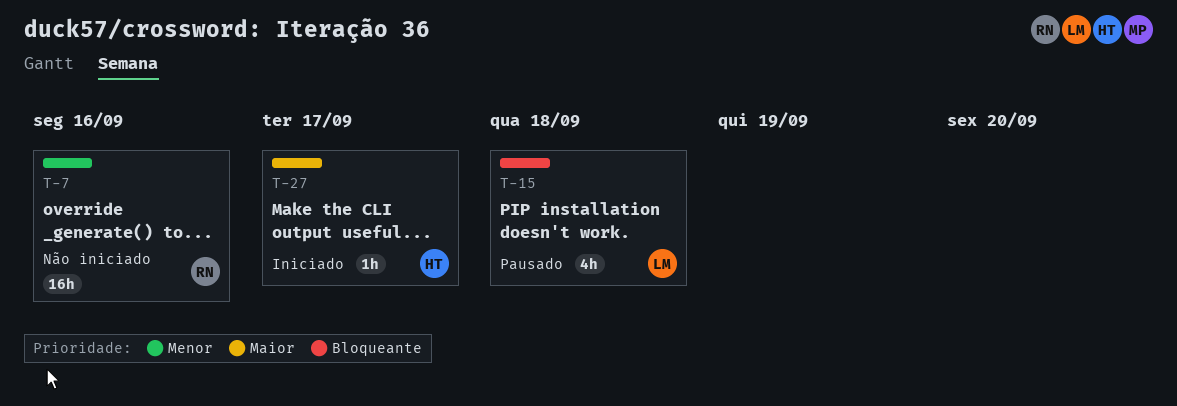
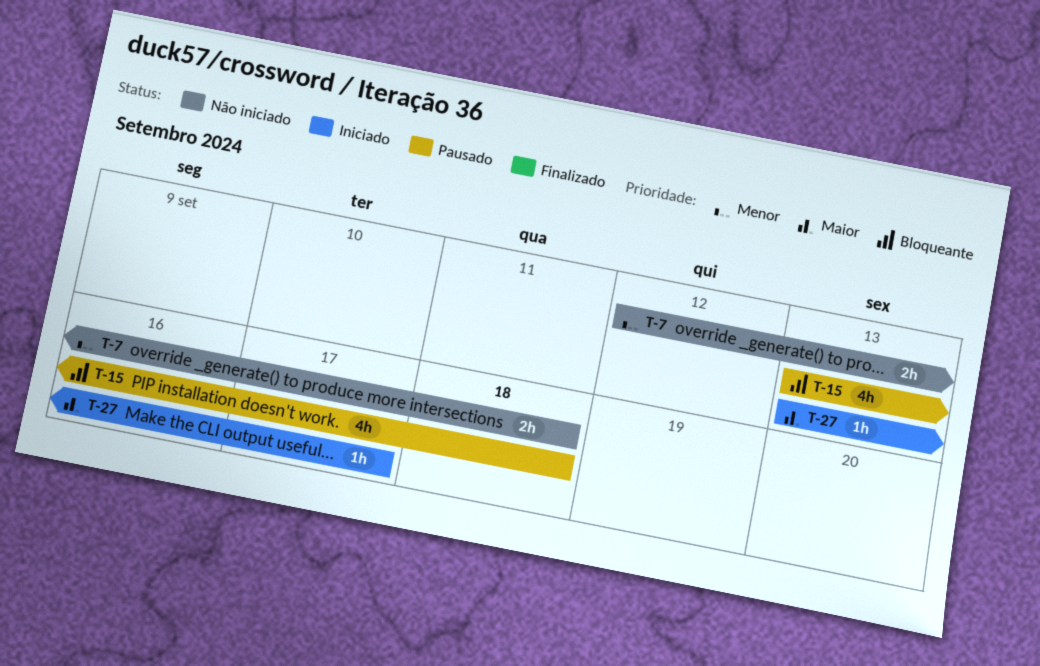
T-7, estimate: 16h -> 2h
T-7, due: Sep 16 -> Sep 18

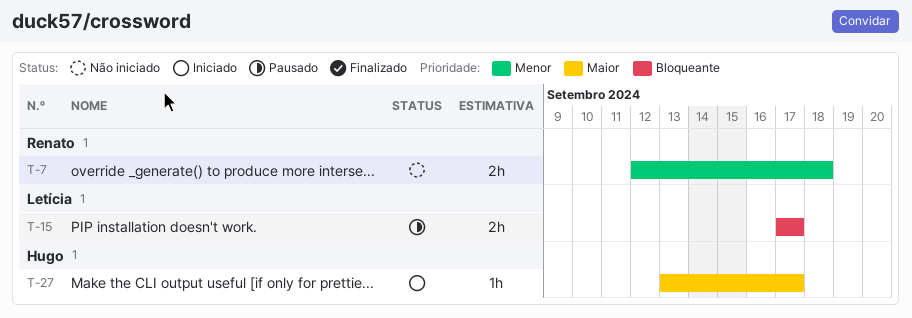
T-15, estimate: 4h -> 2h
T-15, start: Sep 13 -> Sep 17
T-15, due: Sep 18 -> Sep 17

